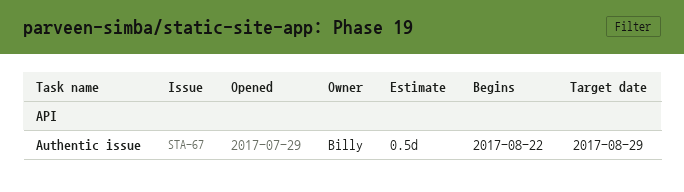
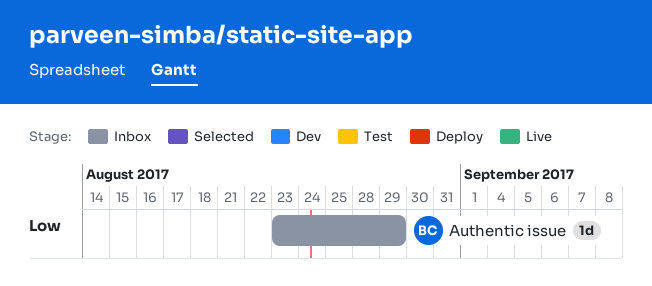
Authentic issue, estimate: 0.5d -> 1d
Authentic issue, start: Aug 22 -> Aug 23

